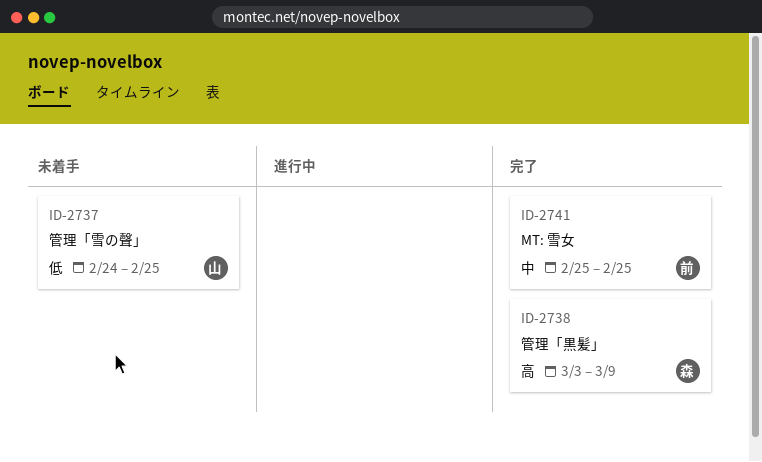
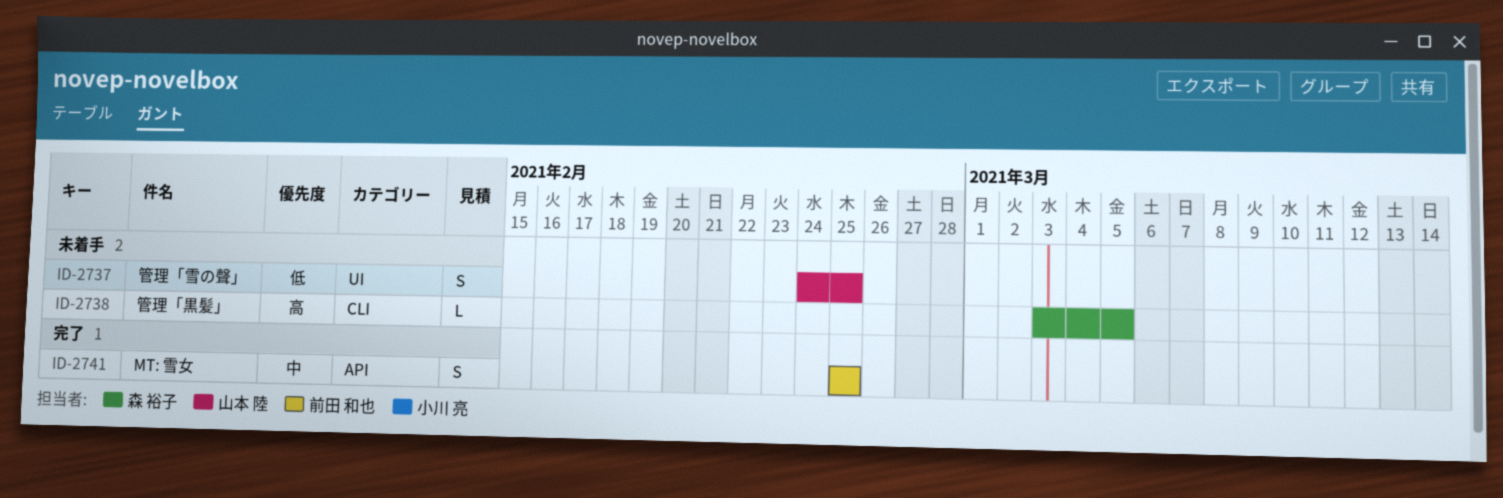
ID-2738, status: 完了 -> 未着手
ID-2738, due: Mar 9 -> Mar 5

